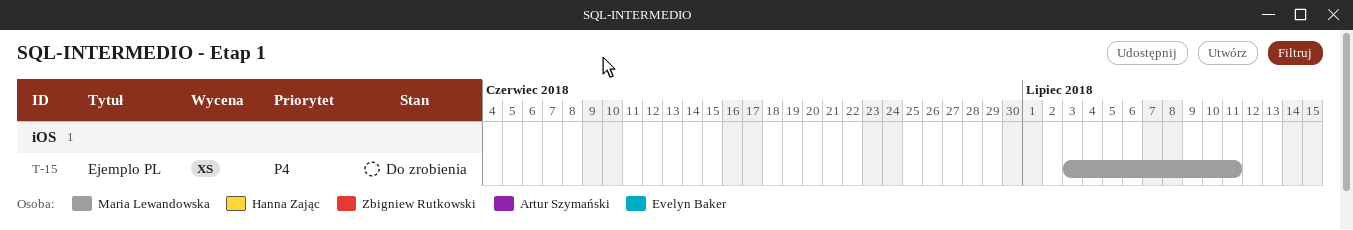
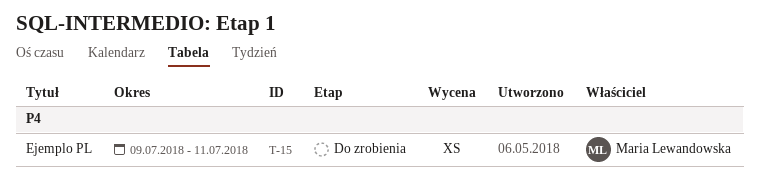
T-15, start: Jul 3 -> Jul 9

